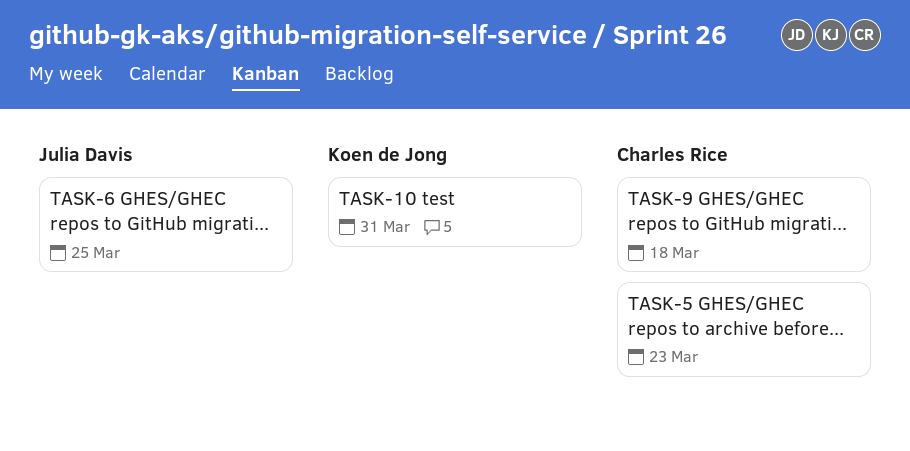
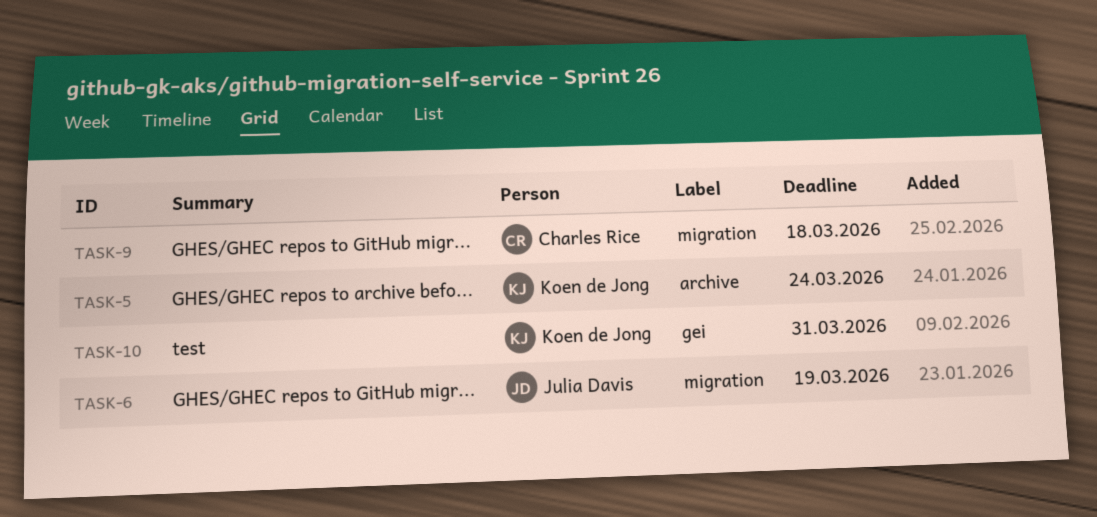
TASK-5, owner: Charles Rice -> Koen de Jong
TASK-5, due: Mar 23 -> Mar 24
TASK-6, due: Mar 25 -> Mar 19

